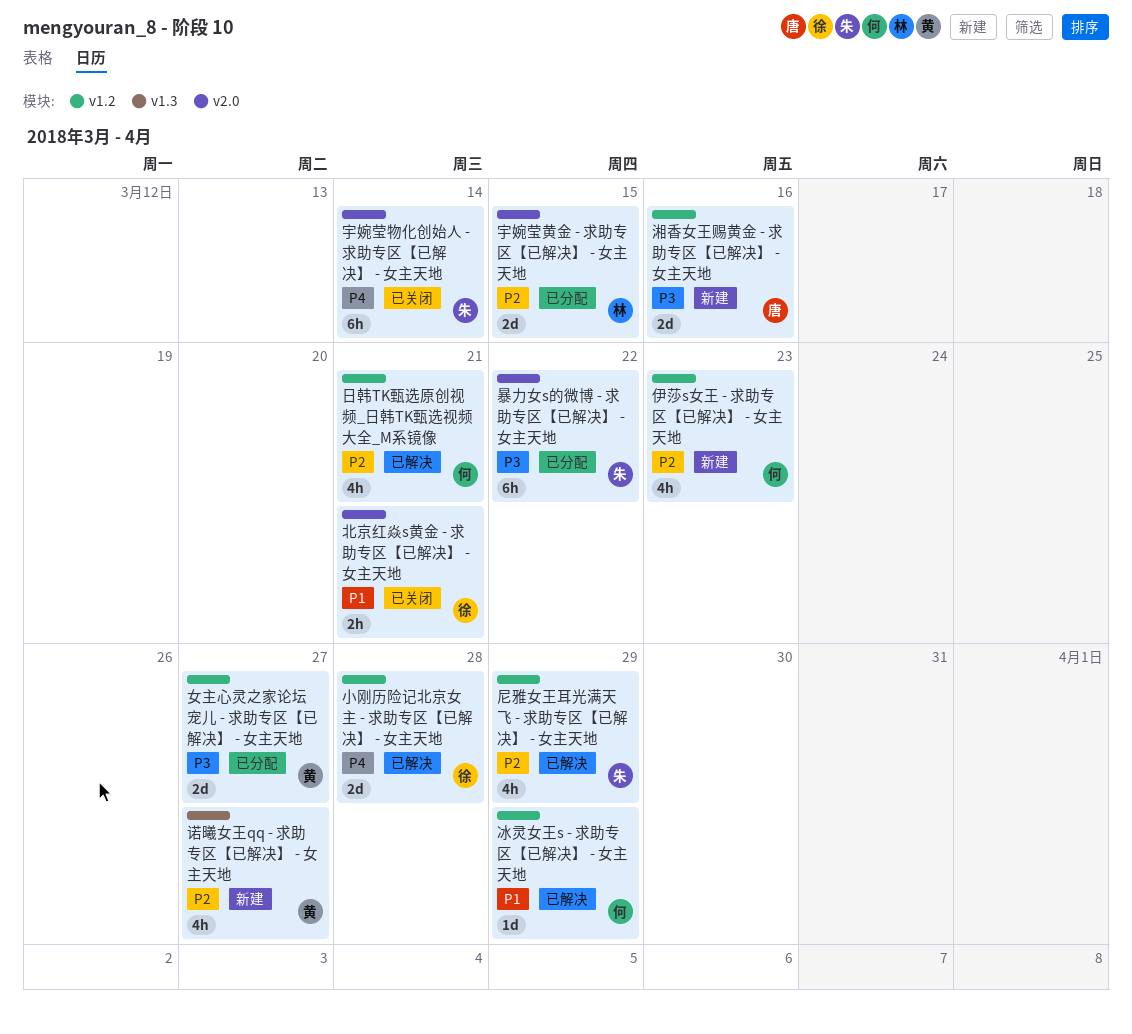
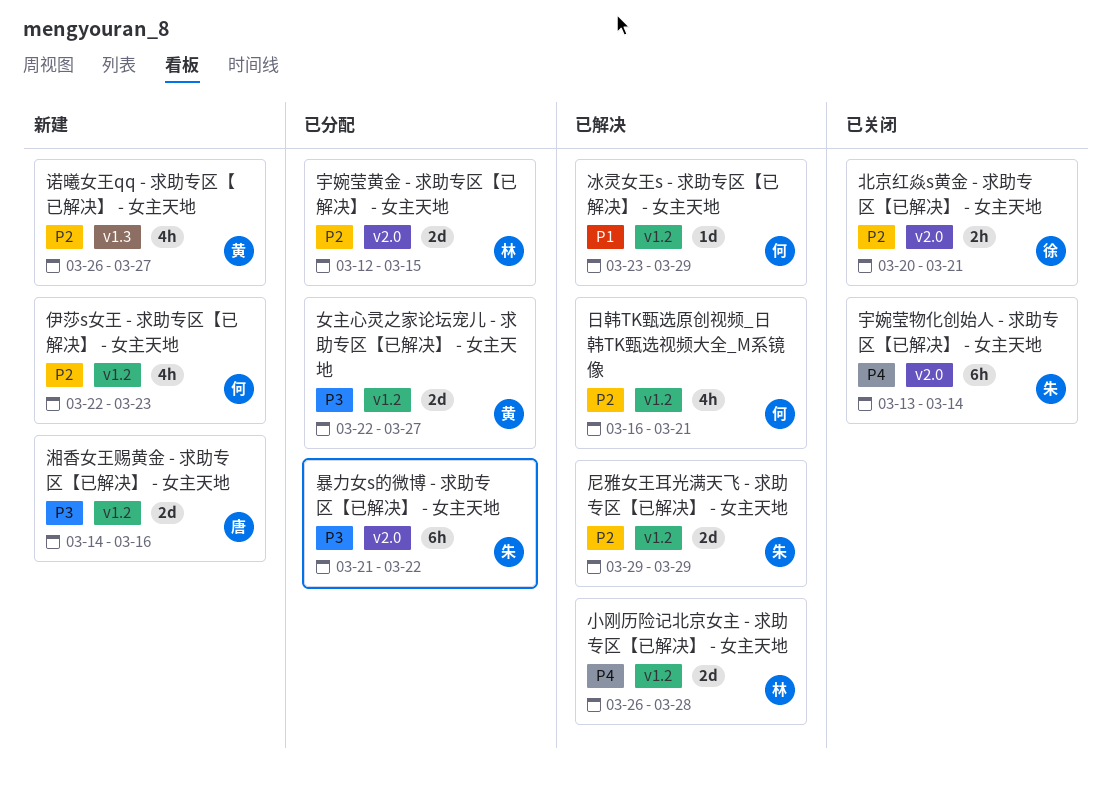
北京红焱s黄金 - 求助专区【已解决】 - 女主天地, priority: P1 -> P2
小刚历险记北京女主 - 求助专区【已解决】 - 女主天地, owner: 徐 -> 林
尼雅女王耳光满天飞 - 求助专区【已解决】 - 女主天地, estimate: 4h -> 2d

